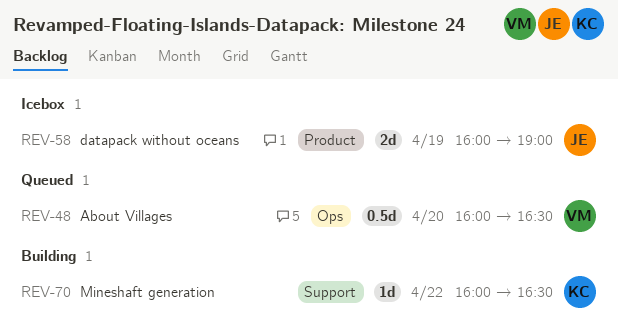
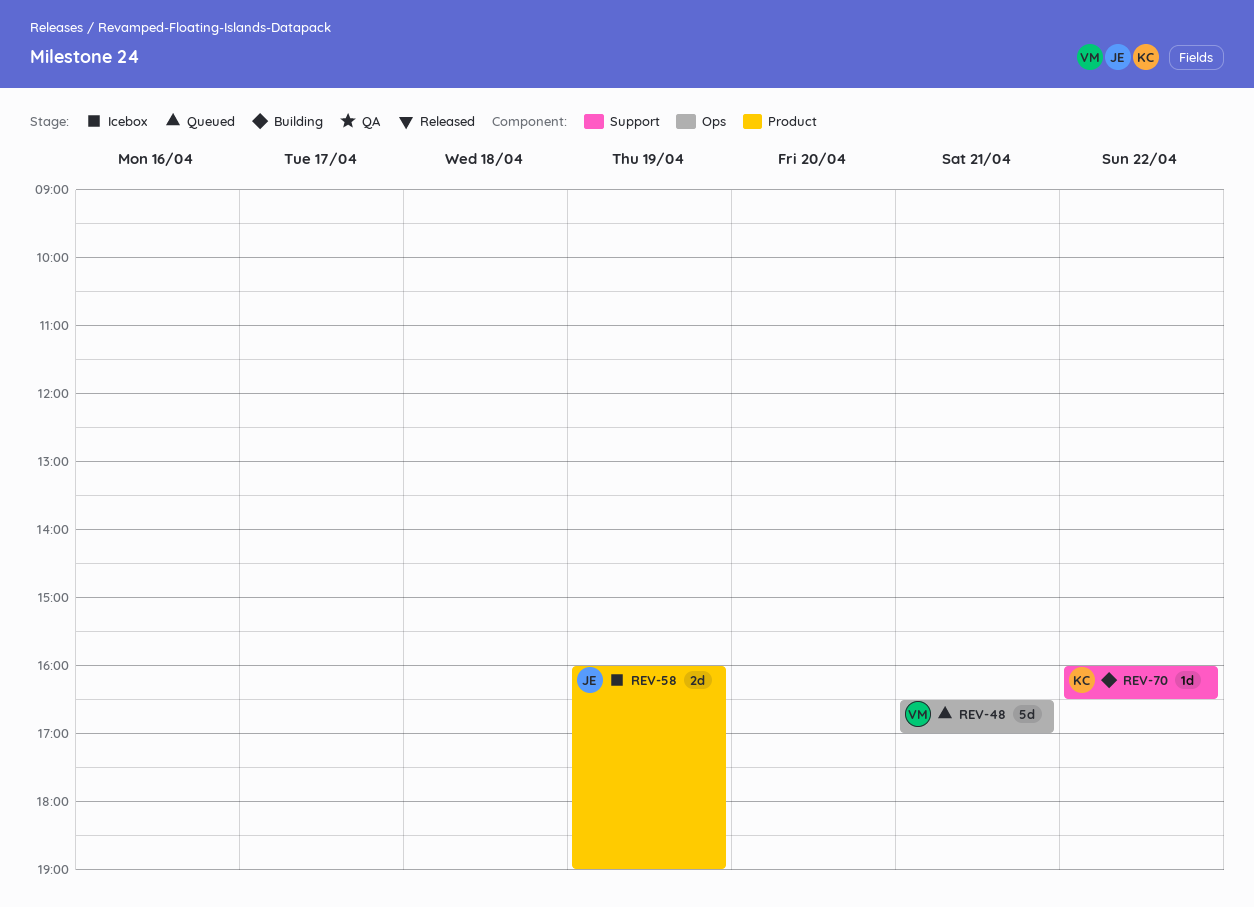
REV-48, estimate: 0.5d -> 5d
REV-48, day: Apr 20 -> Apr 21
REV-48, begins: 16:00 -> 16:30
REV-48, ends: 16:30 -> 17:00

